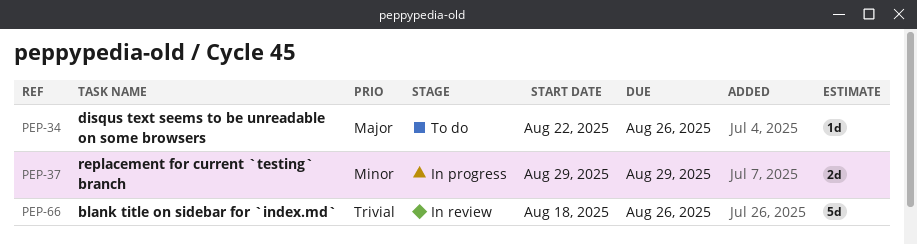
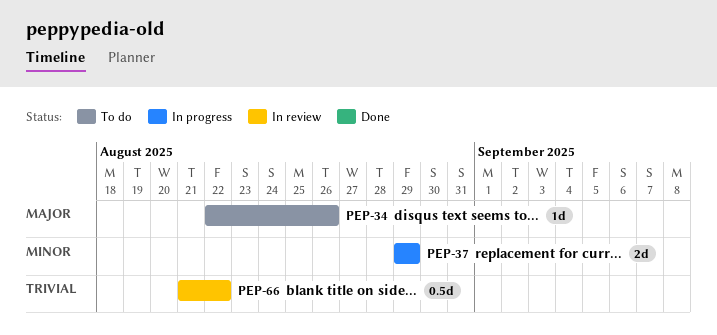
PEP-66, estimate: 5d -> 0.5d
PEP-66, start: Aug 18 -> Aug 21
PEP-66, due: Aug 26 -> Aug 22

